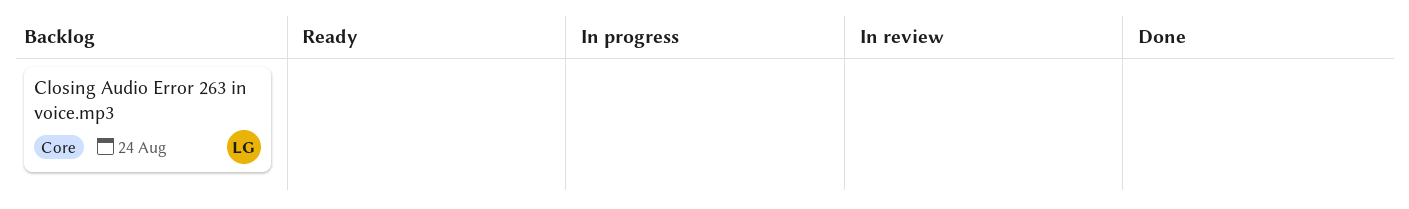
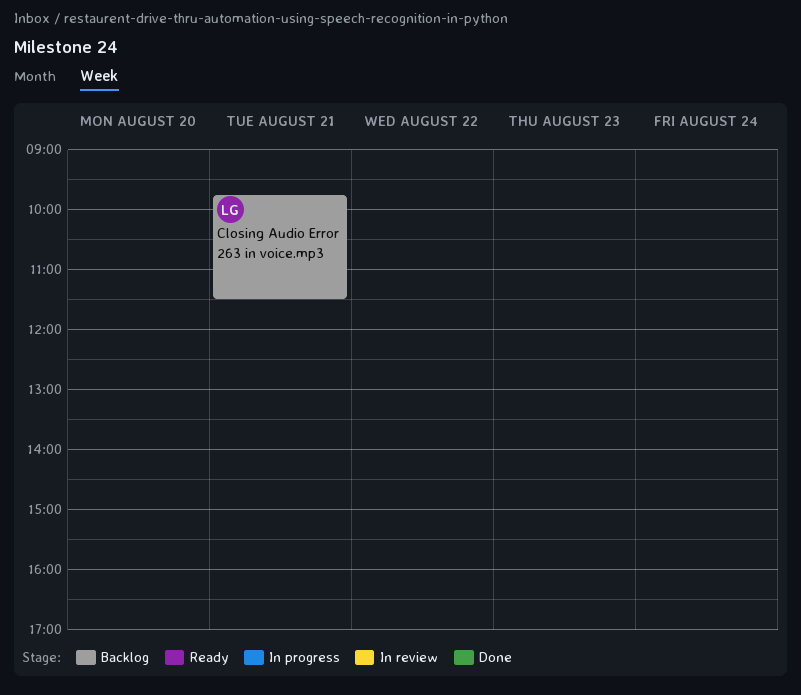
Closing Audio Error 263 in voice.mp3, day: Aug 24 -> Aug 21

